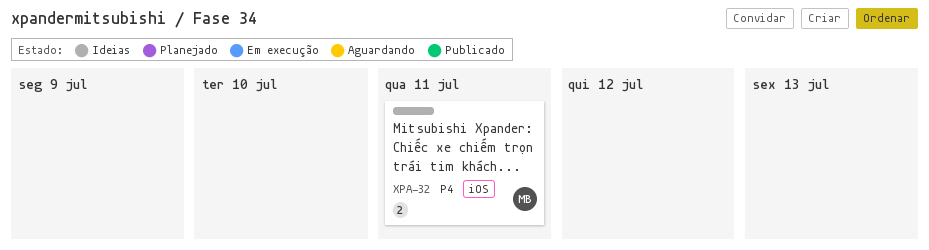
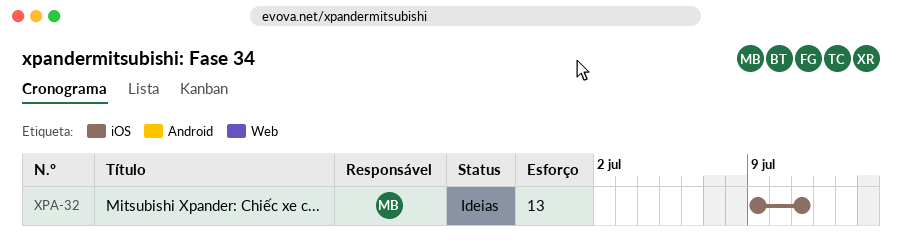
XPA-32, estimate: 2 -> 13

